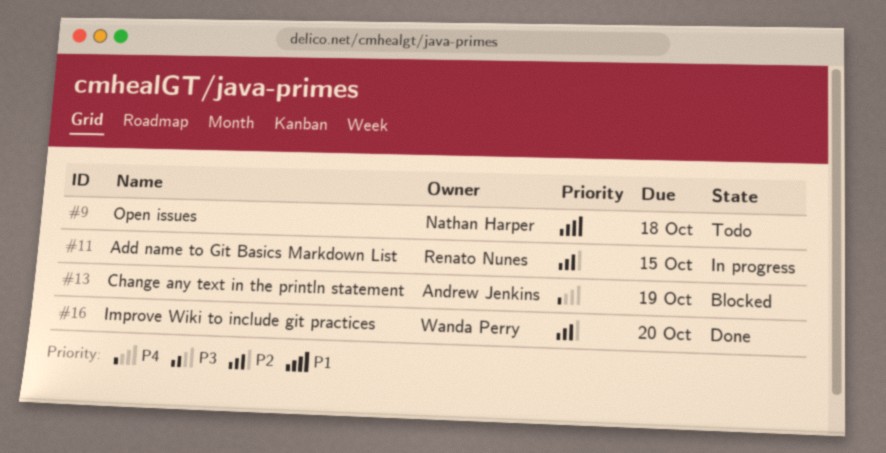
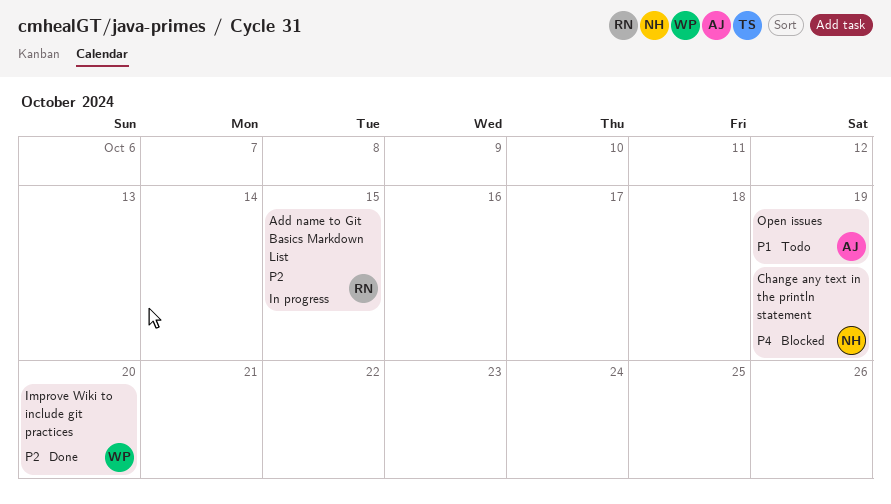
Change any text in the println statement, owner: Andrew Jenkins -> Nathan Harper
Open issues, owner: Nathan Harper -> Andrew Jenkins
Open issues, due: Oct 18 -> Oct 19

